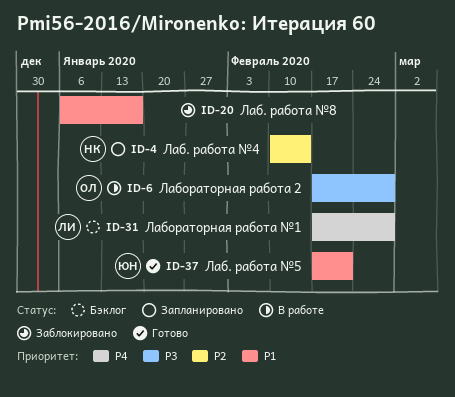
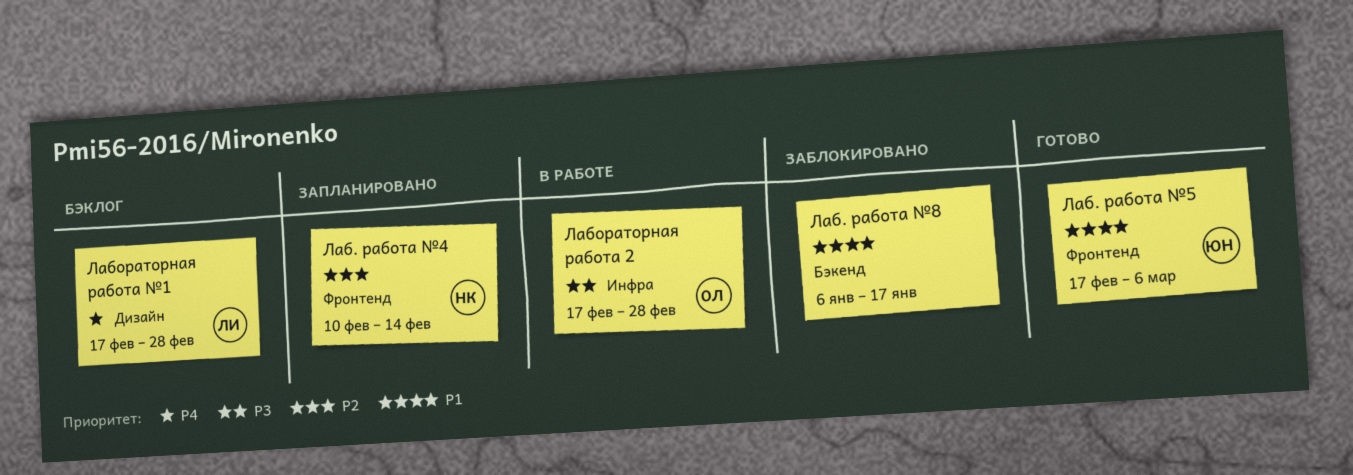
Лаб. работа №5, due: Feb 21 -> Mar 6

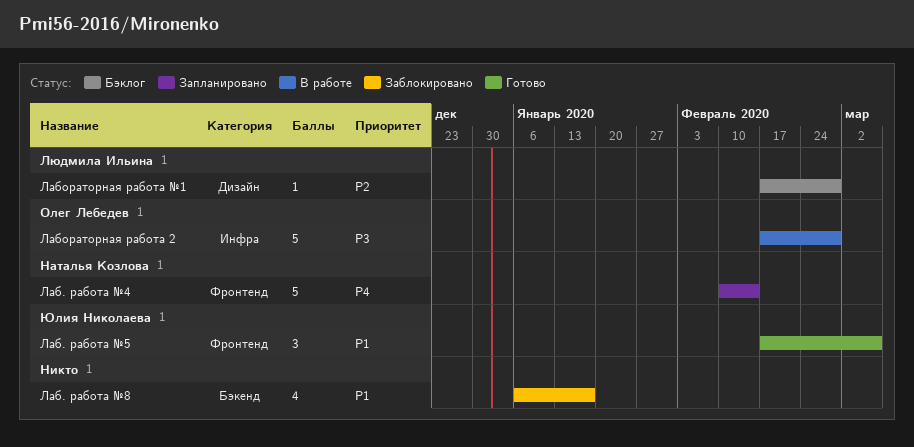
Лаб. работа №4, priority: P2 -> P4
Лабораторная работа №1, priority: P4 -> P2

